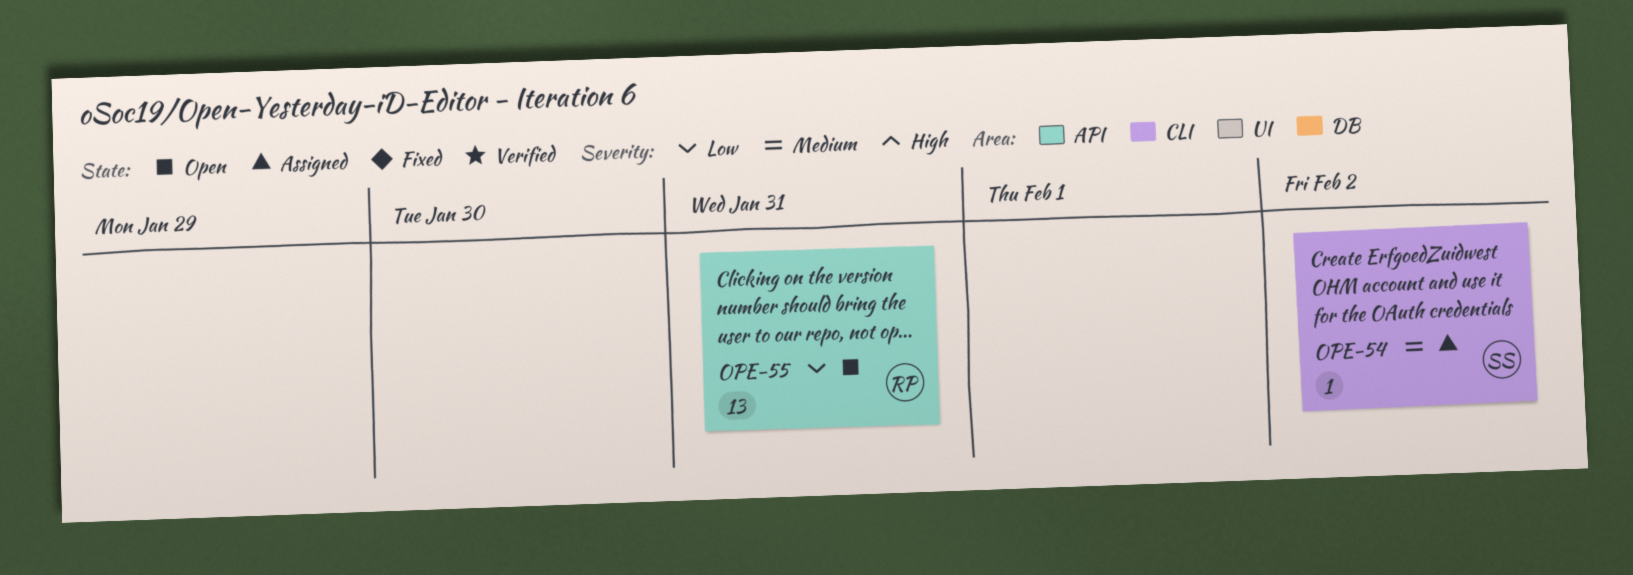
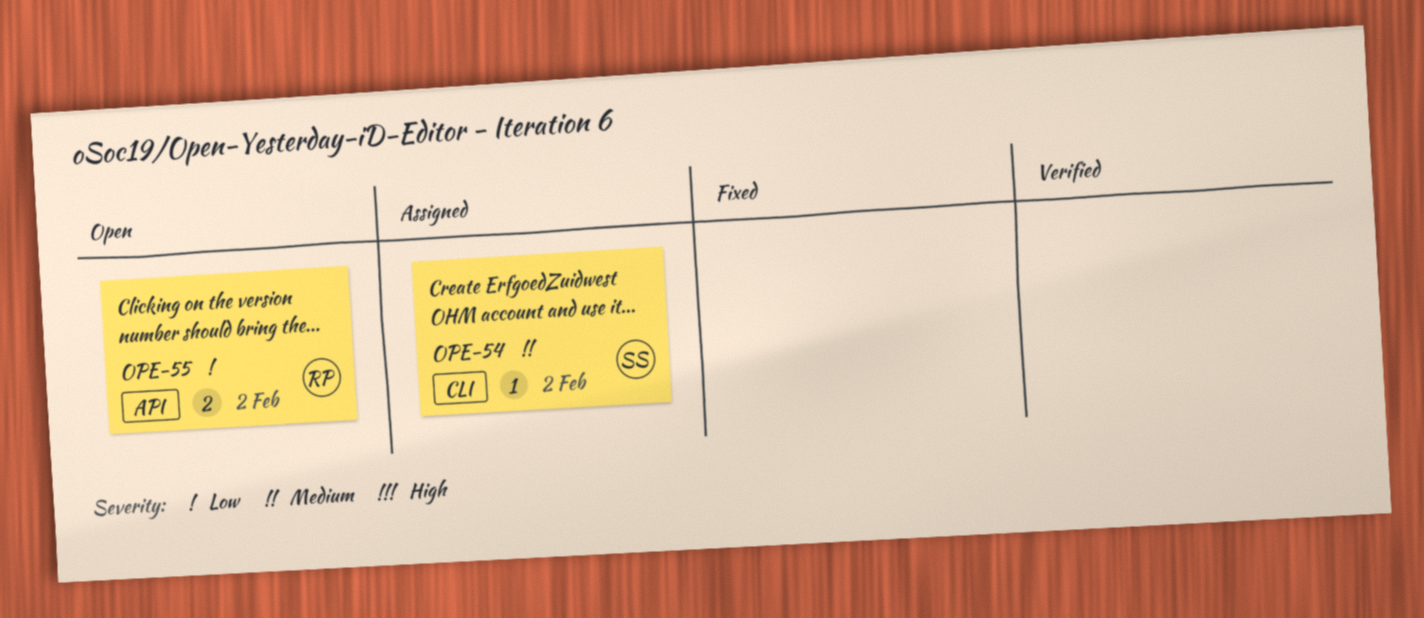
OPE-55, estimate: 13 -> 2
OPE-55, due: Jan 31 -> Feb 2

